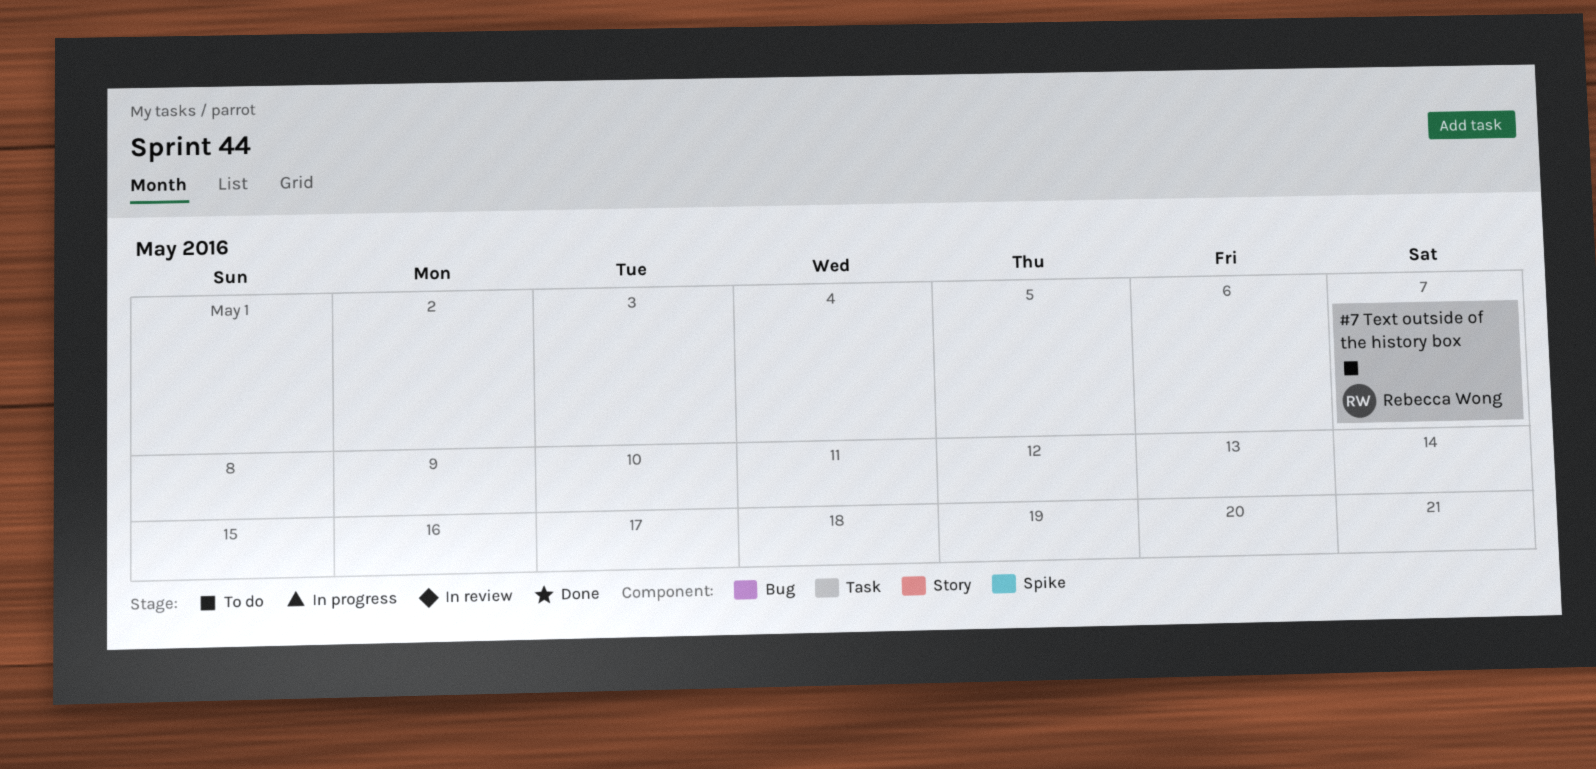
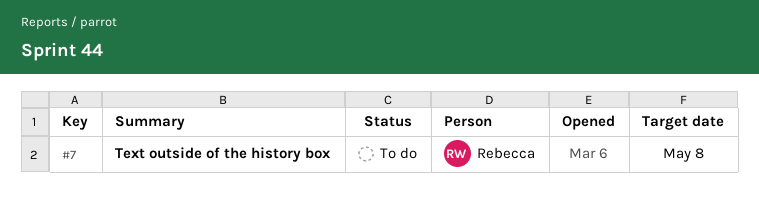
#7, due: May 7 -> May 8

